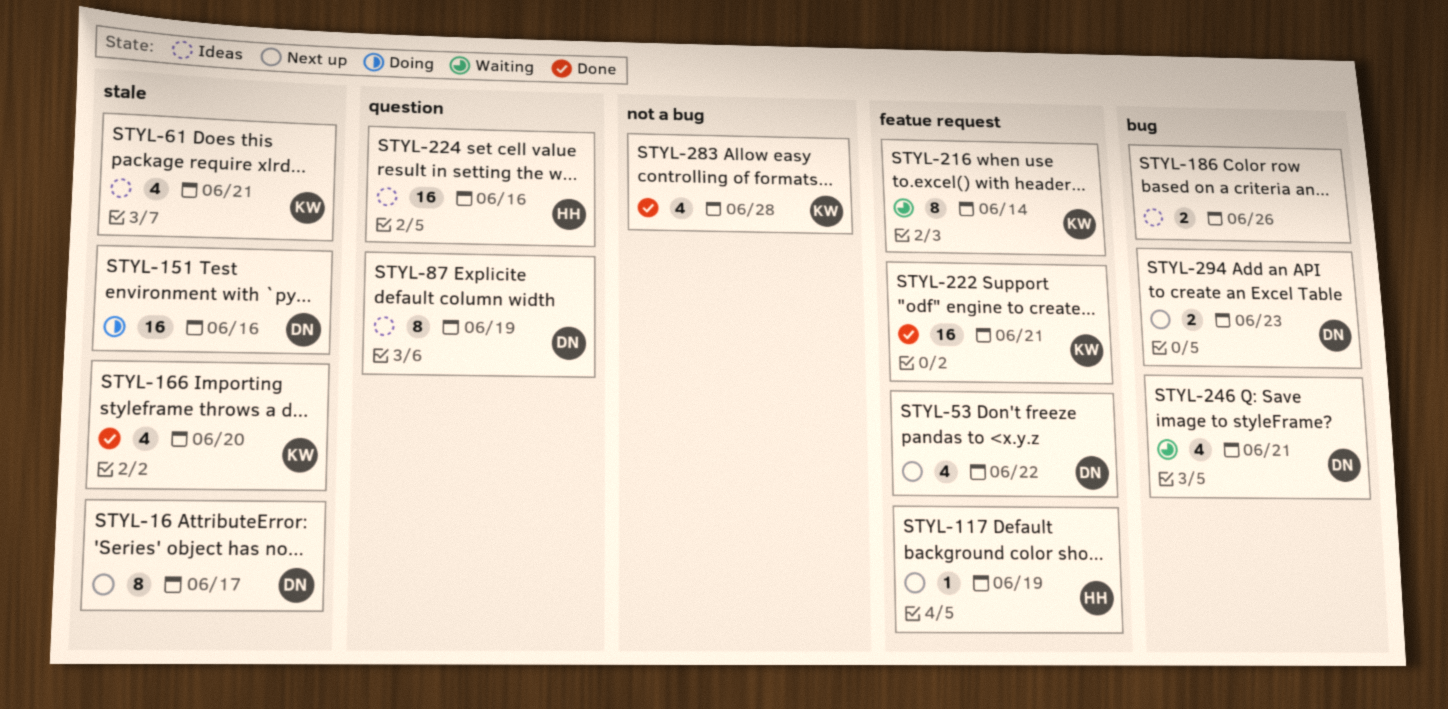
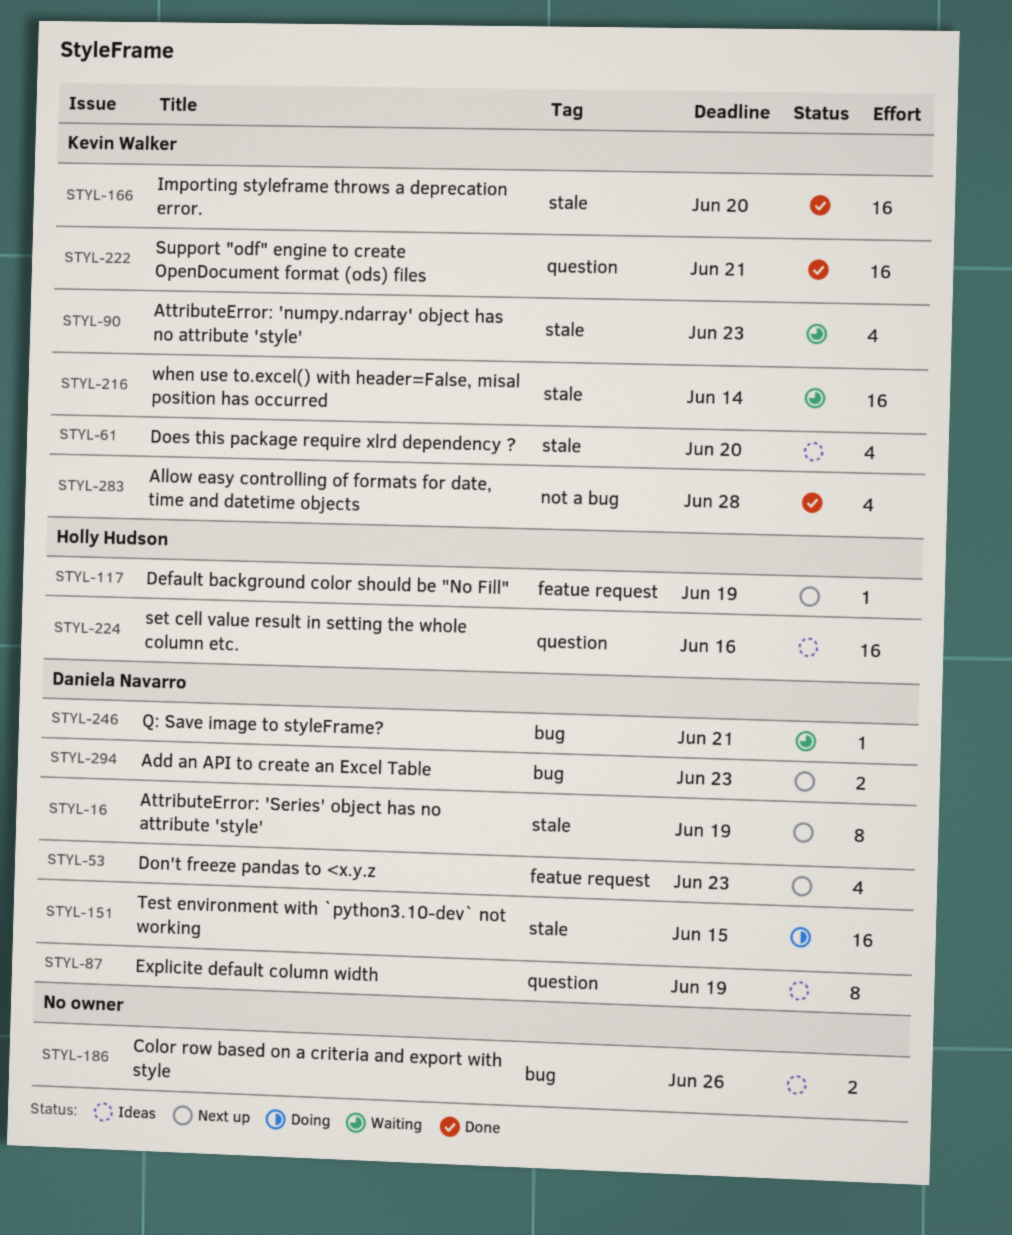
STYL-16, due: Jun 17 -> Jun 19
STYL-53, due: Jun 22 -> Jun 23
STYL-61, due: Jun 21 -> Jun 20
STYL-90: none -> present
STYL-151, due: Jun 16 -> Jun 15
STYL-166, estimate: 4 -> 16
STYL-216, label: featue request -> stale
STYL-216, estimate: 8 -> 16
STYL-222, label: featue request -> question
STYL-246, estimate: 4 -> 1

